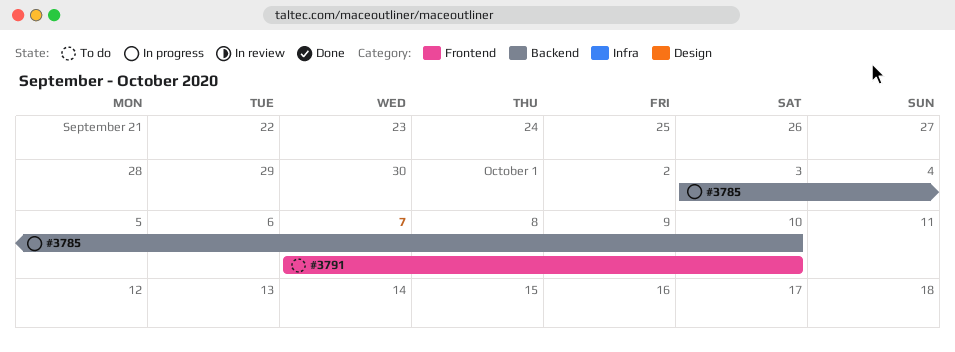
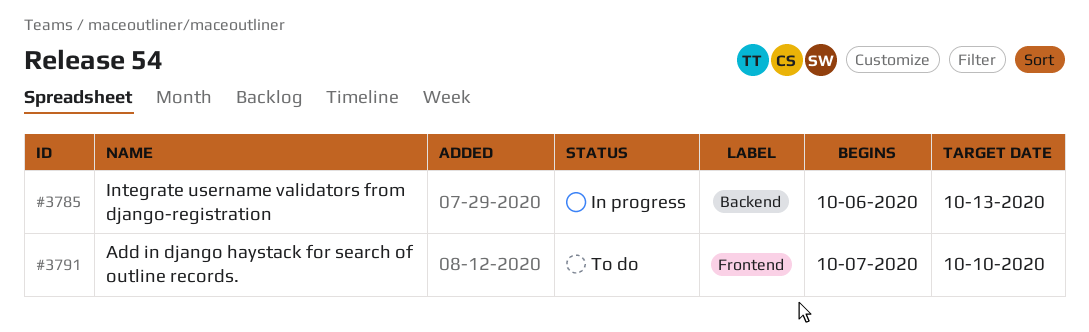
#3785, start: Oct 3 -> Oct 6
#3785, due: Oct 10 -> Oct 13

